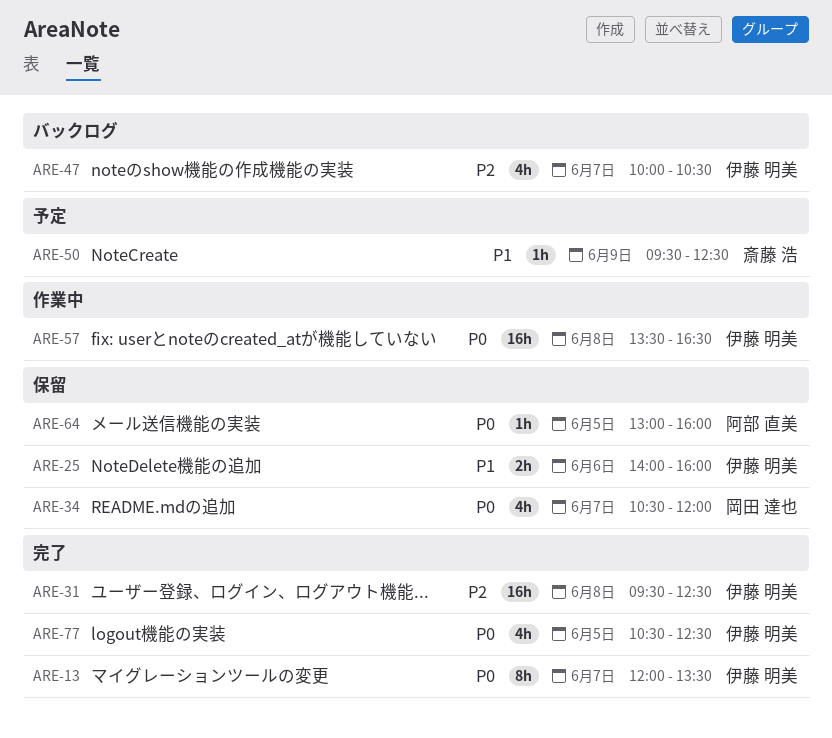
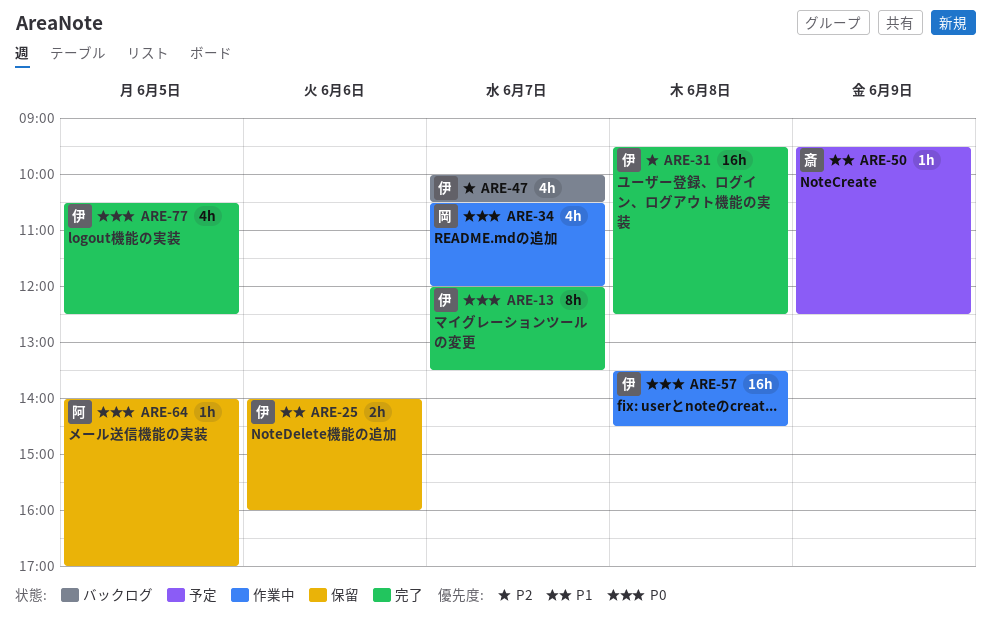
ARE-34, status: 保留 -> 作業中
ARE-57, ends: 16:30 -> 14:30
ARE-64, begins: 13:00 -> 14:00
ARE-64, ends: 16:00 -> 17:00

